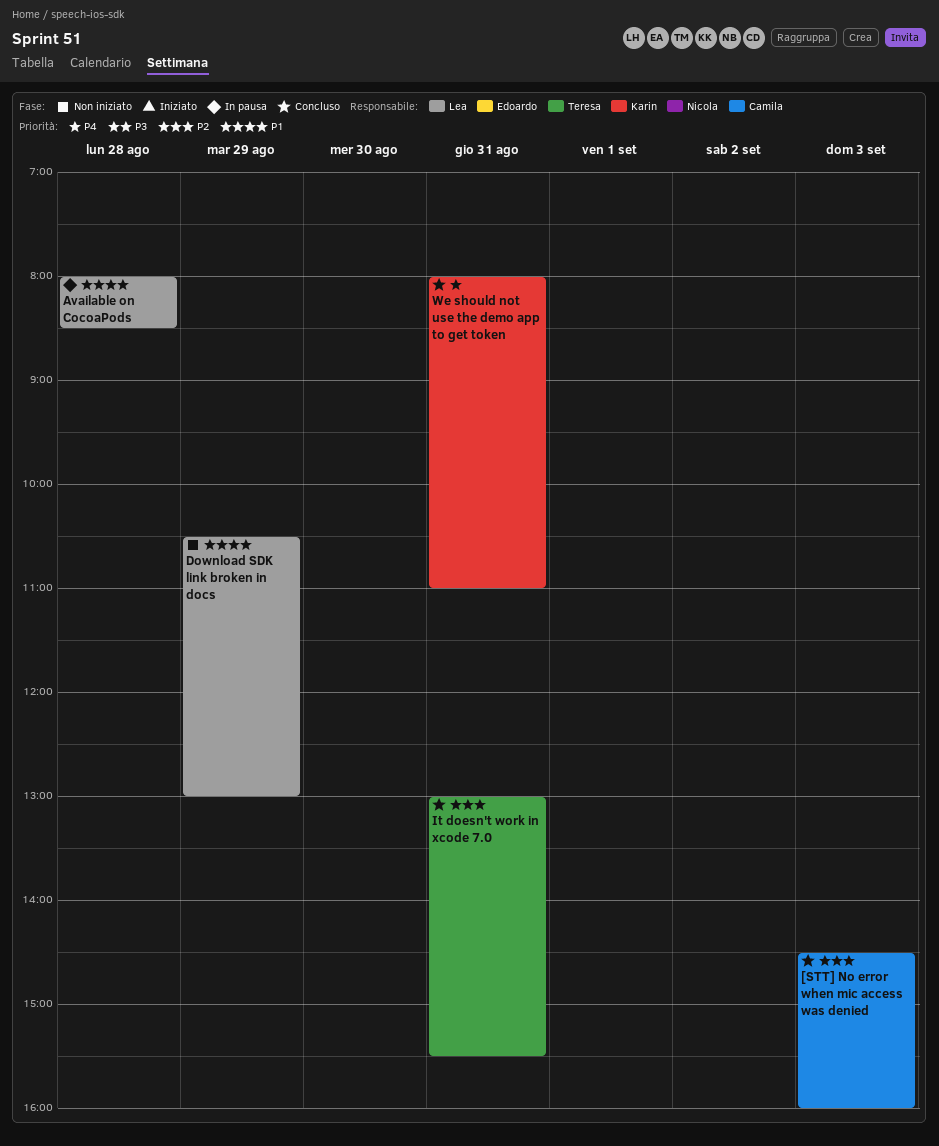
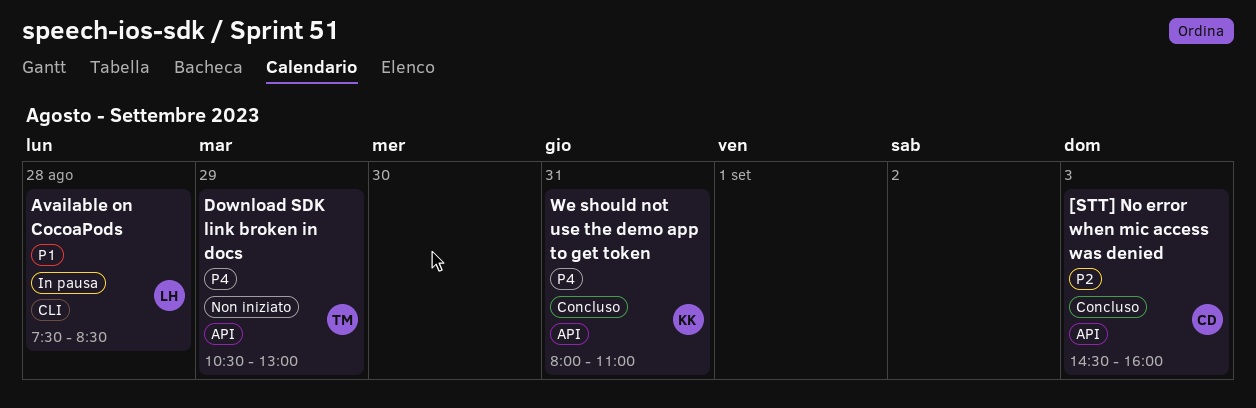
Available on CocoaPods, begins: 08:00 -> 07:30
Download SDK link broken in docs, owner: Lea -> Teresa
Download SDK link broken in docs, priority: P1 -> P4
It doesn't work in xcode 7.0: present -> none

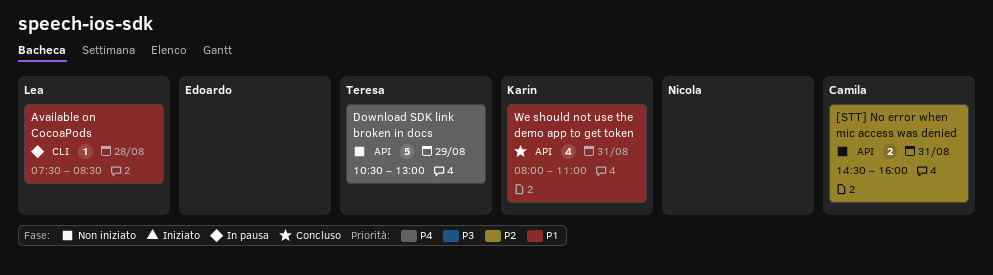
[STT] No error when mic access was denied, status: Concluso -> Non iniziato
[STT] No error when mic access was denied, day: Sep 3 -> Aug 31
We should not use the demo app to get token, priority: P4 -> P1

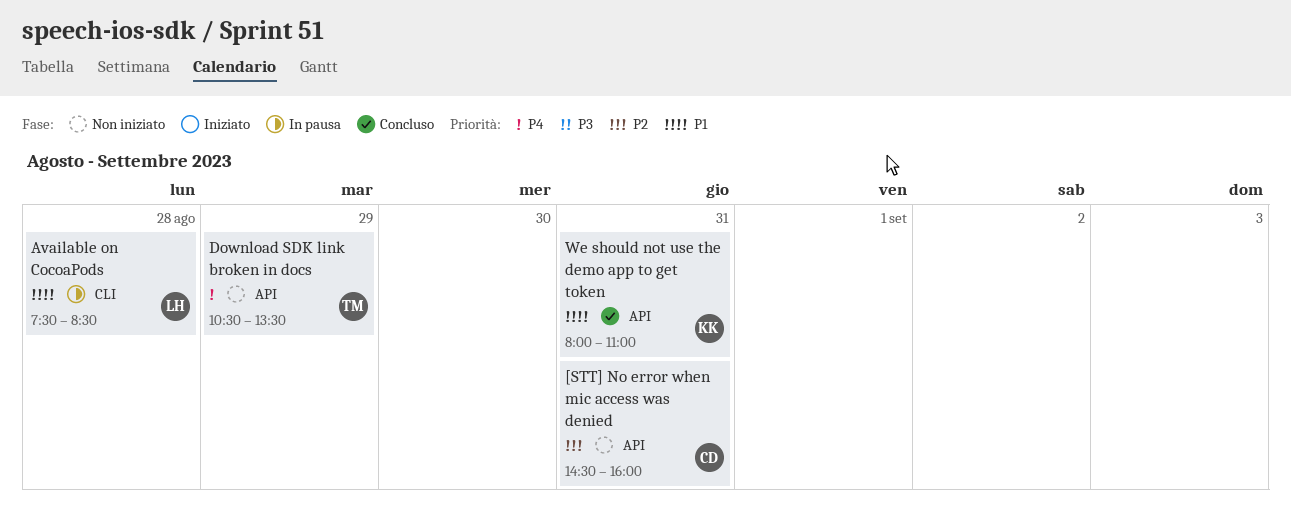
Download SDK link broken in docs, ends: 13:00 -> 13:30

